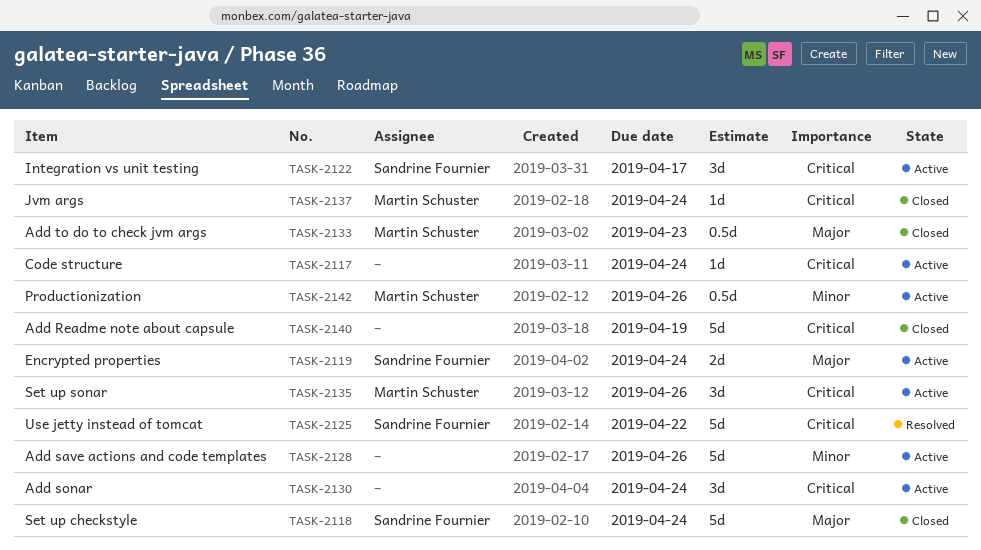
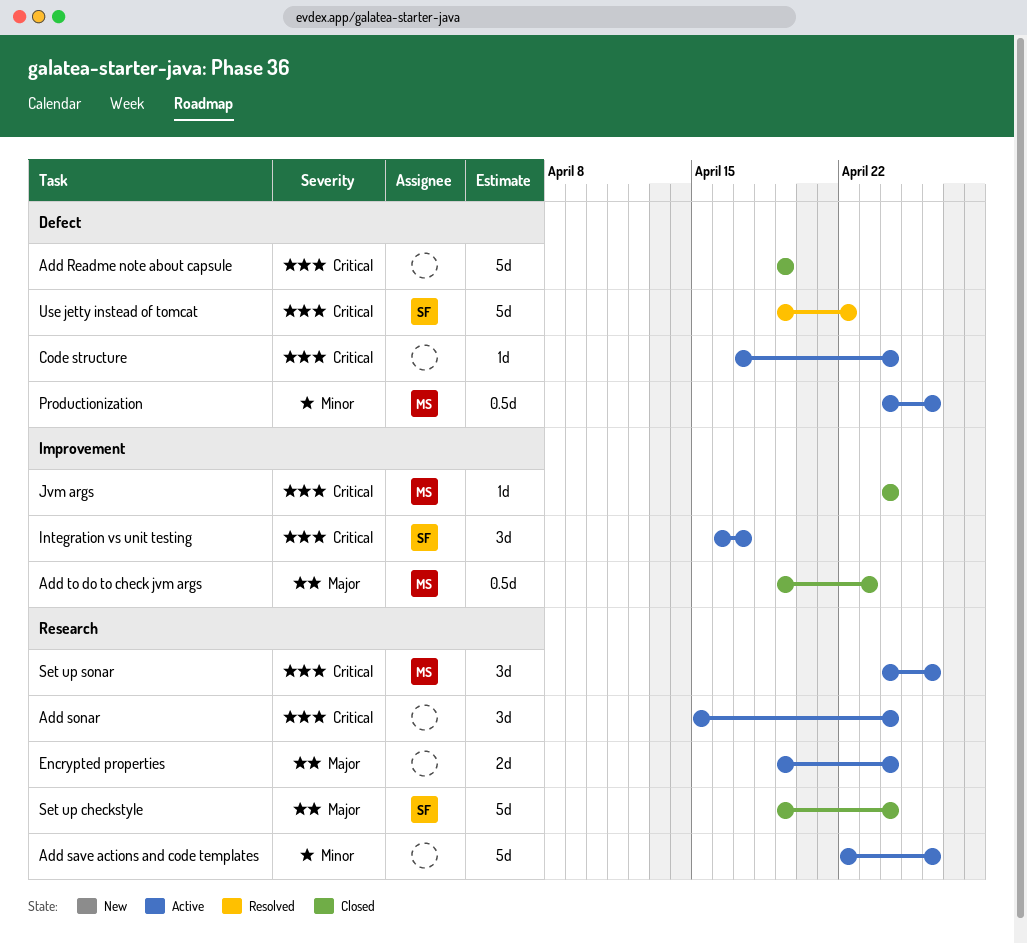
Encrypted properties, owner: Sandrine Fournier -> none

